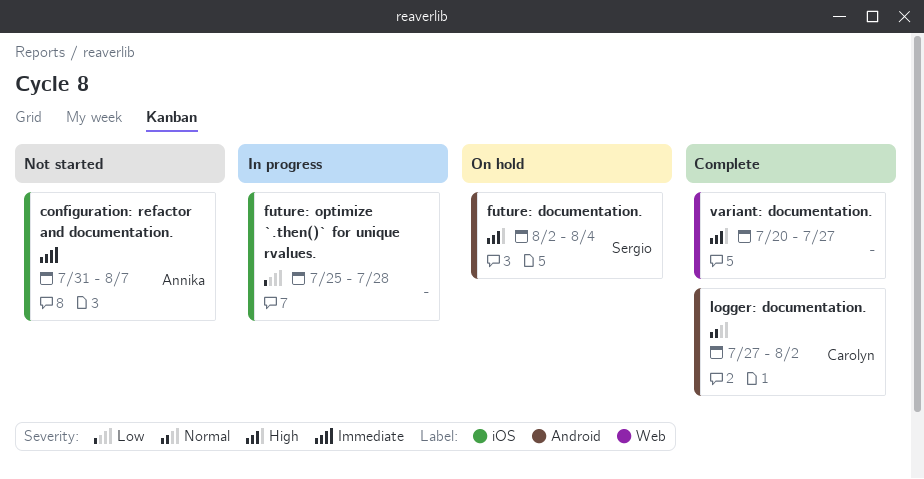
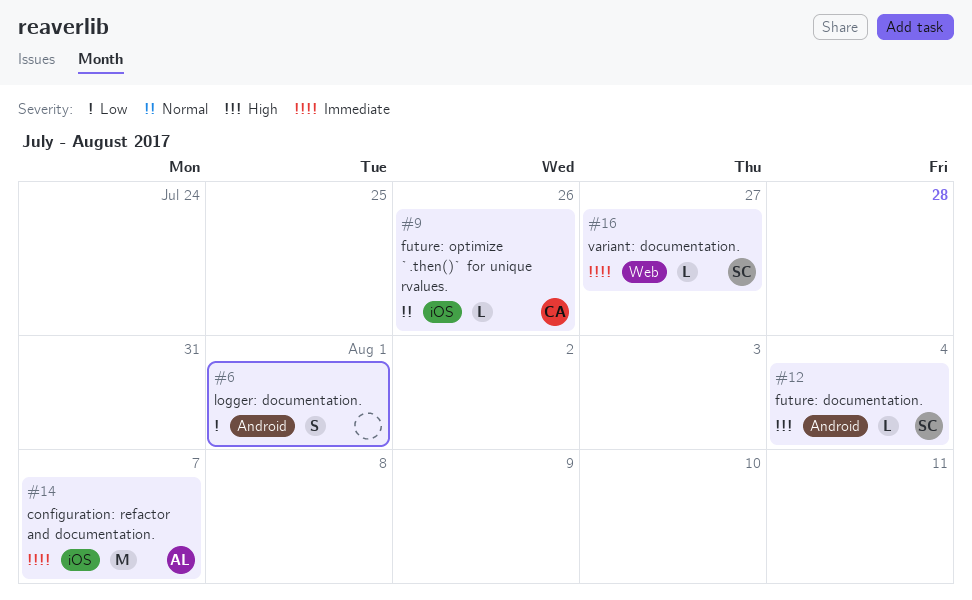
future: optimize `.then()` for unique rvalues., owner: none -> Carolyn
future: optimize `.then()` for unique rvalues., priority: Low -> Normal
future: optimize `.then()` for unique rvalues., due: Jul 28 -> Jul 26
logger: documentation., owner: Carolyn -> none
logger: documentation., priority: Normal -> Low
logger: documentation., due: Aug 2 -> Aug 1
variant: documentation., owner: none -> Sergio
variant: documentation., priority: High -> Immediate

